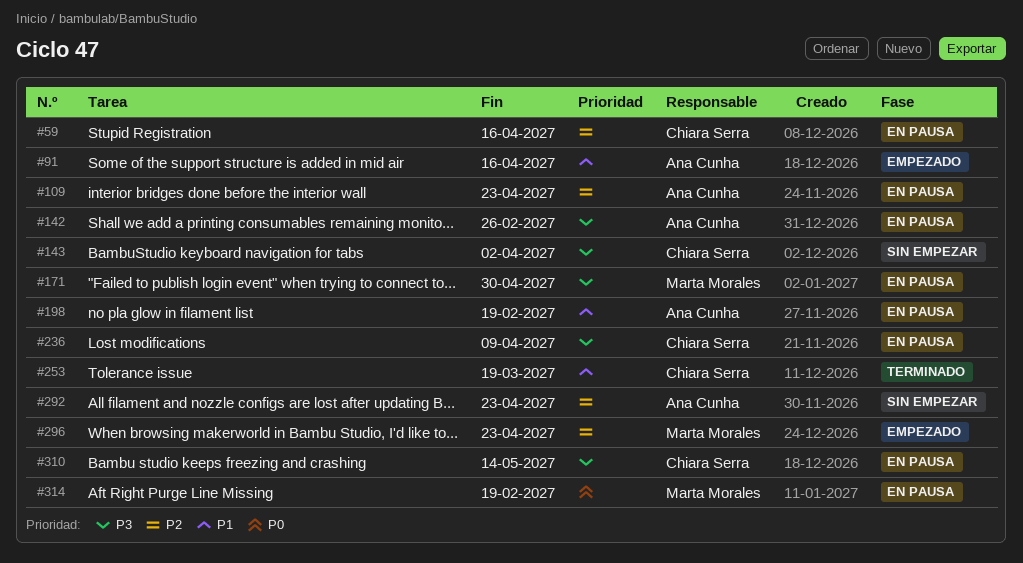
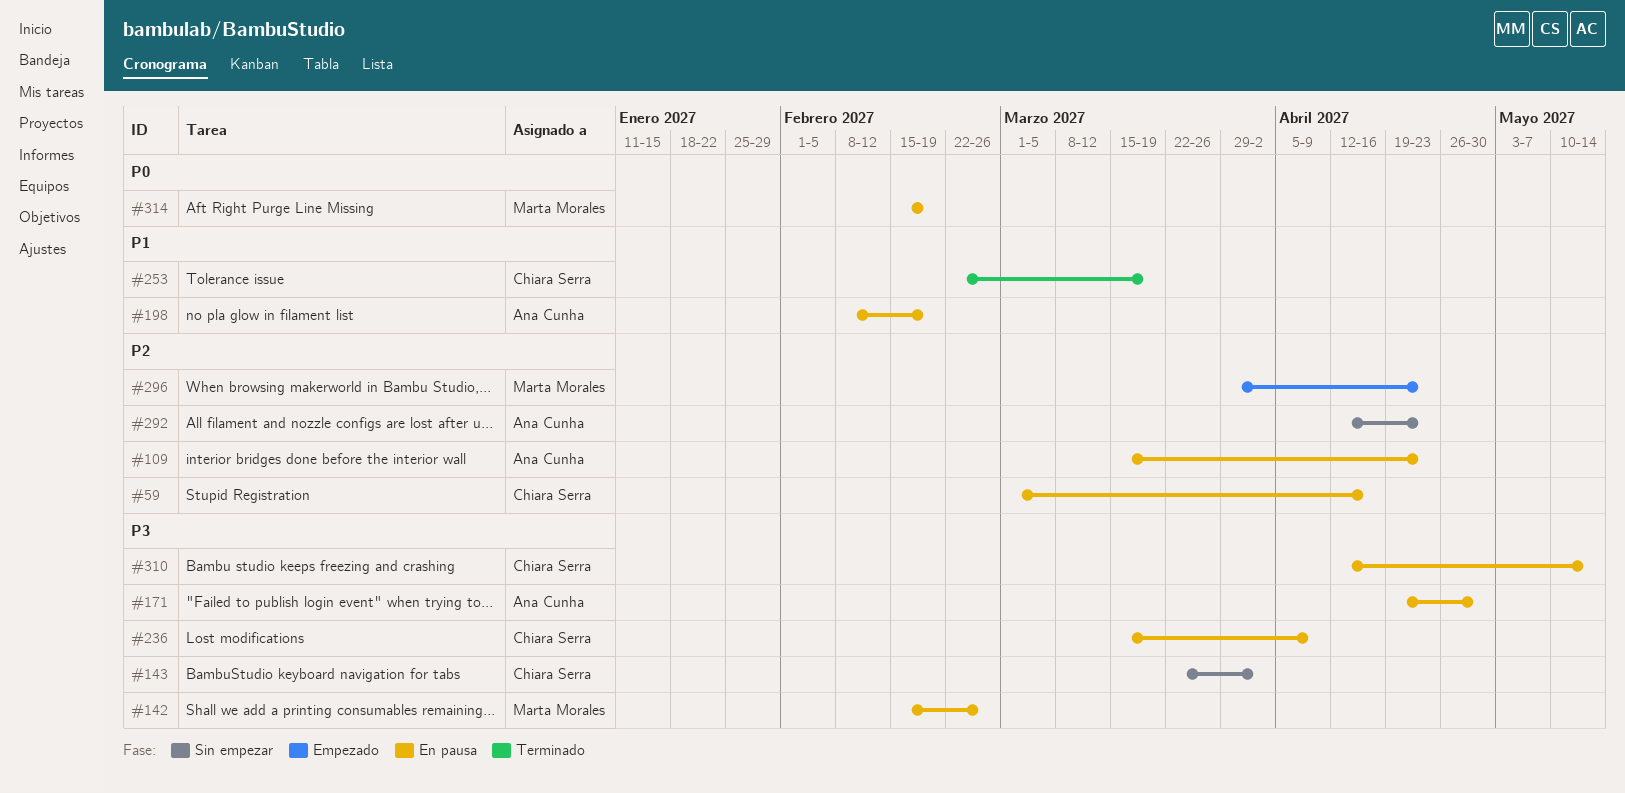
#91: present -> none
#142, owner: Ana Cunha -> Marta Morales
#171, owner: Marta Morales -> Ana Cunha

